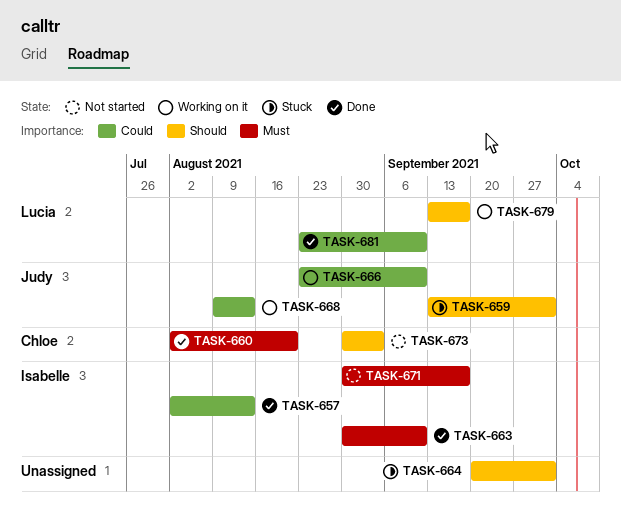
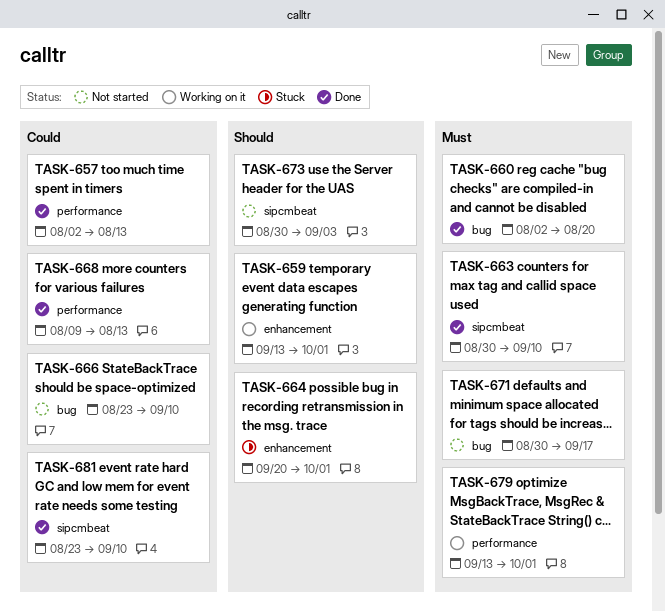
TASK-659, status: Stuck -> Working on it
TASK-666, status: Working on it -> Not started
TASK-668, status: Working on it -> Done
TASK-679, priority: Should -> Must
TASK-679, due: Sep 17 -> Oct 1

